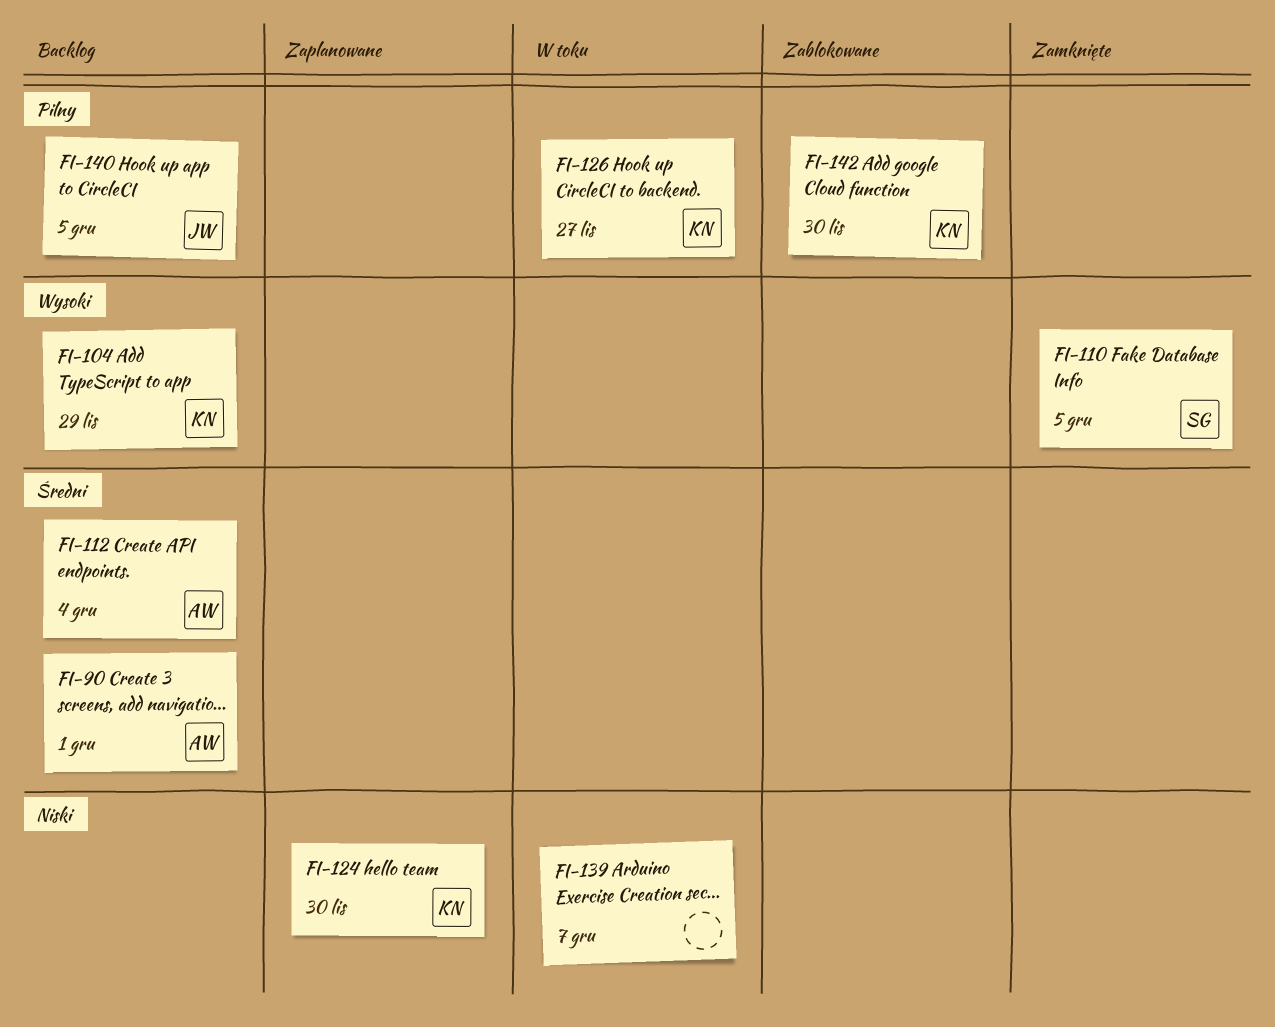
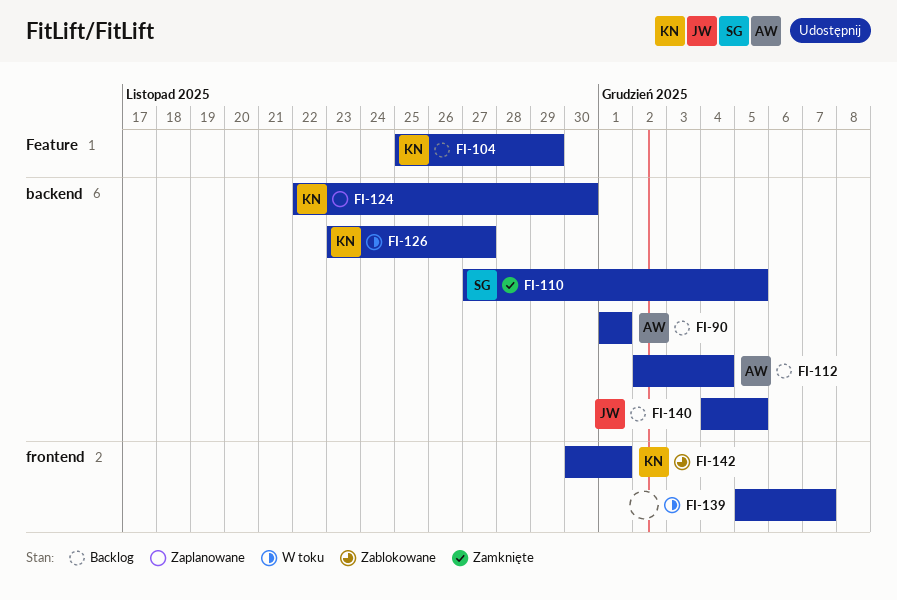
FI-142, due: Nov 30 -> Dec 1

